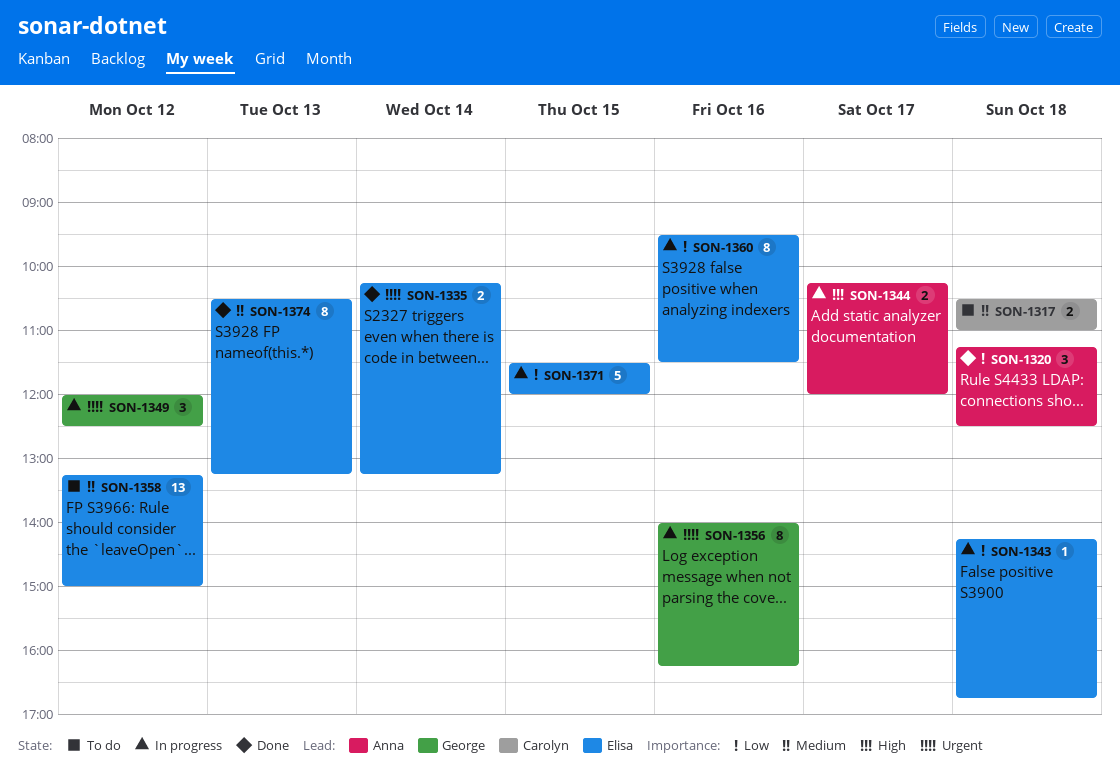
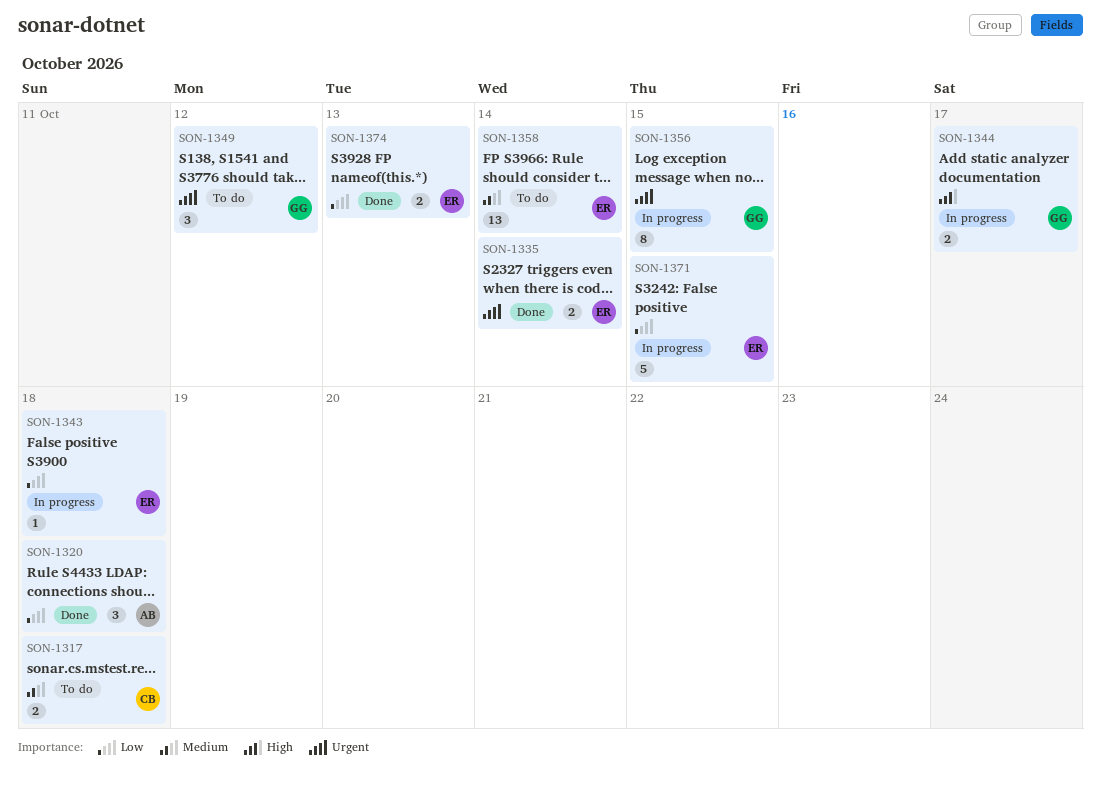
SON-1344, owner: Anna -> George
SON-1349, status: In progress -> To do
SON-1356, day: Oct 16 -> Oct 15
SON-1358, day: Oct 12 -> Oct 14
SON-1360: present -> none
SON-1374, priority: Medium -> Low
SON-1374, estimate: 8 -> 2

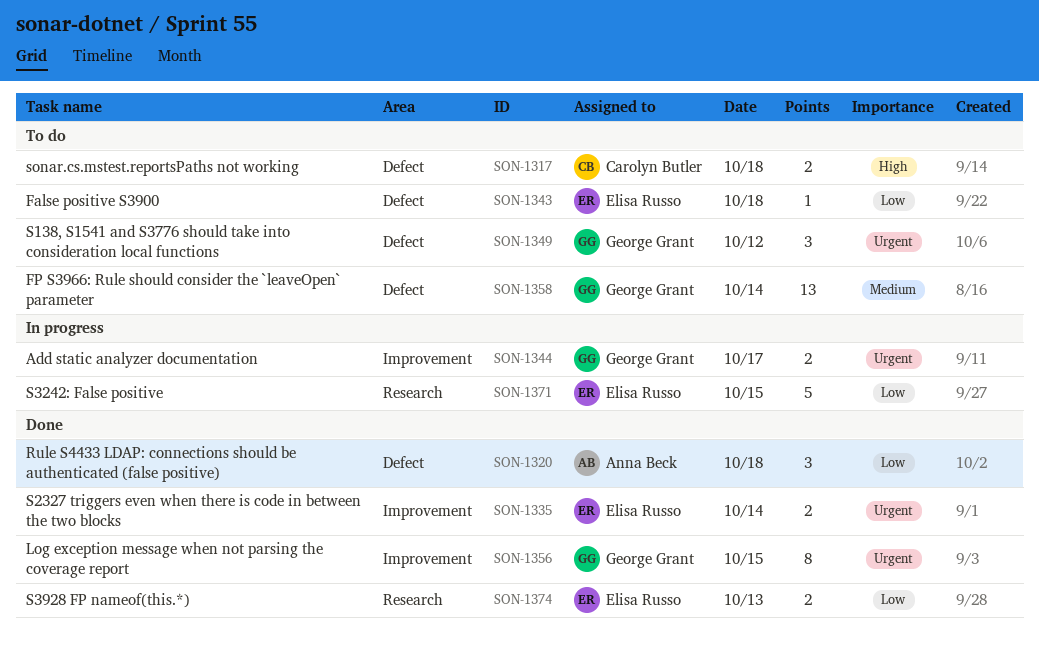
SON-1317, priority: Medium -> High
SON-1343, status: In progress -> To do
SON-1344, priority: High -> Urgent
SON-1356, status: In progress -> Done
SON-1358, owner: Elisa Russo -> George Grant

